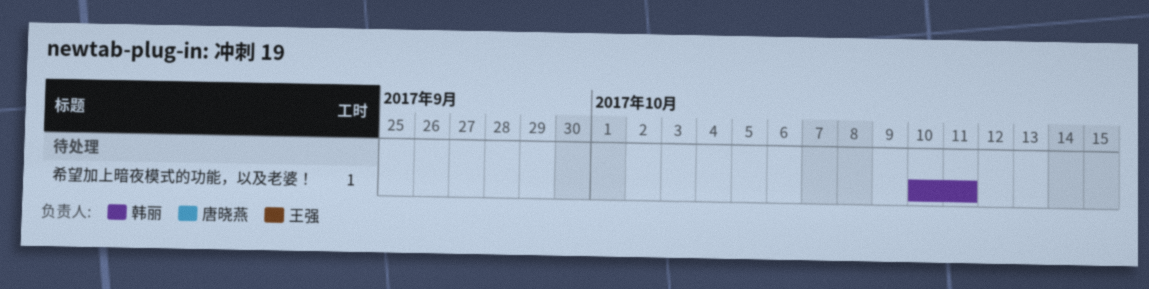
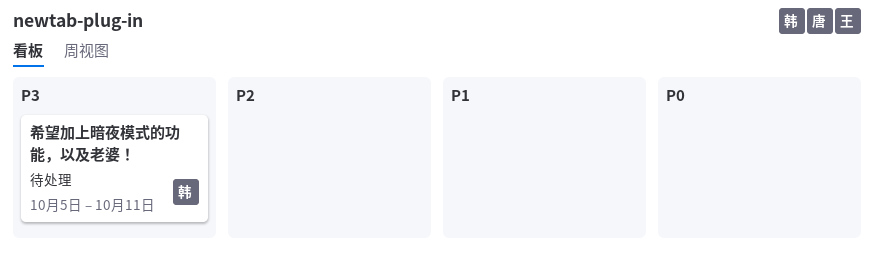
希望加上暗夜模式的功能，以及老婆！, start: Oct 10 -> Oct 5

